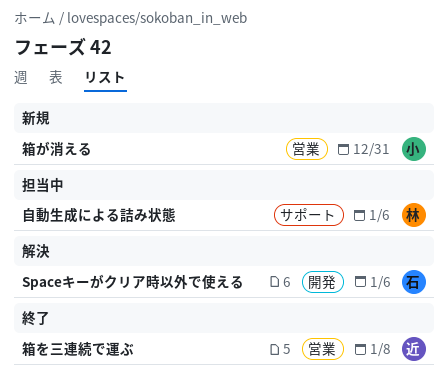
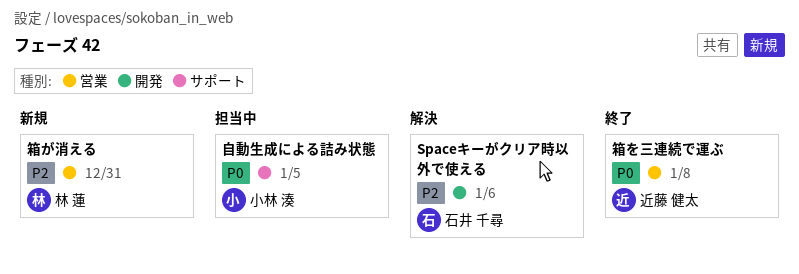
箱が消える, owner: 小林 湊 -> 林 蓮
自動生成による詰み状態, owner: 林 蓮 -> 小林 湊
自動生成による詰み状態, due: Jan 6 -> Jan 5

